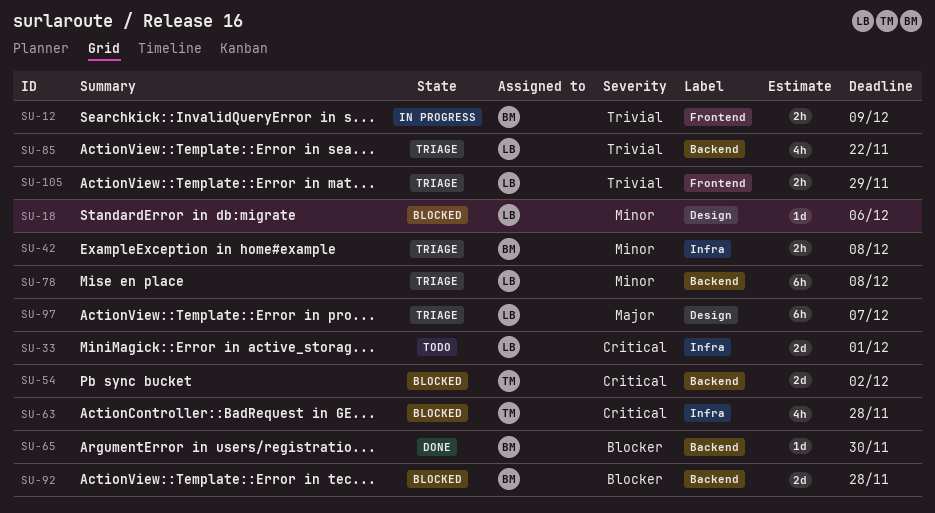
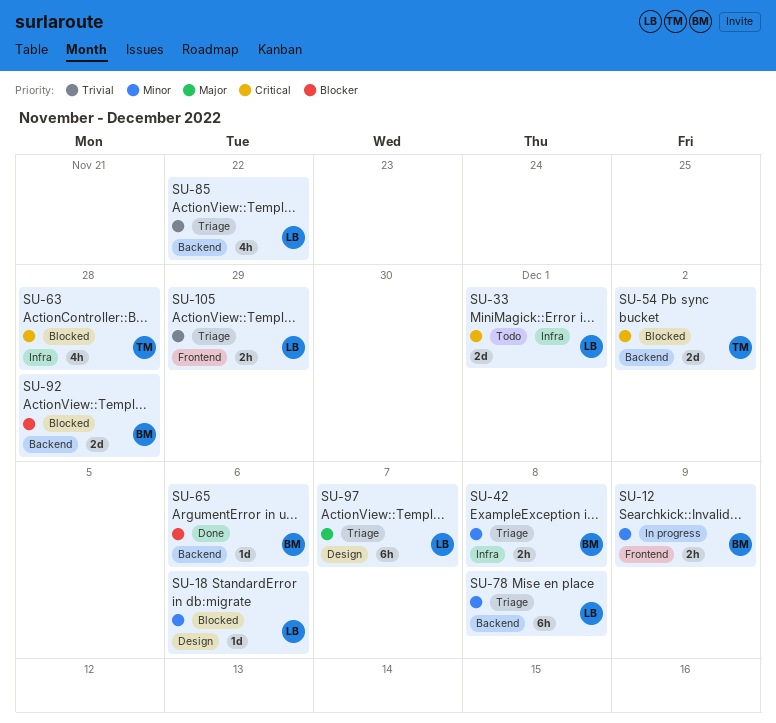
SU-12, priority: Trivial -> Minor
SU-65, due: Nov 30 -> Dec 6

